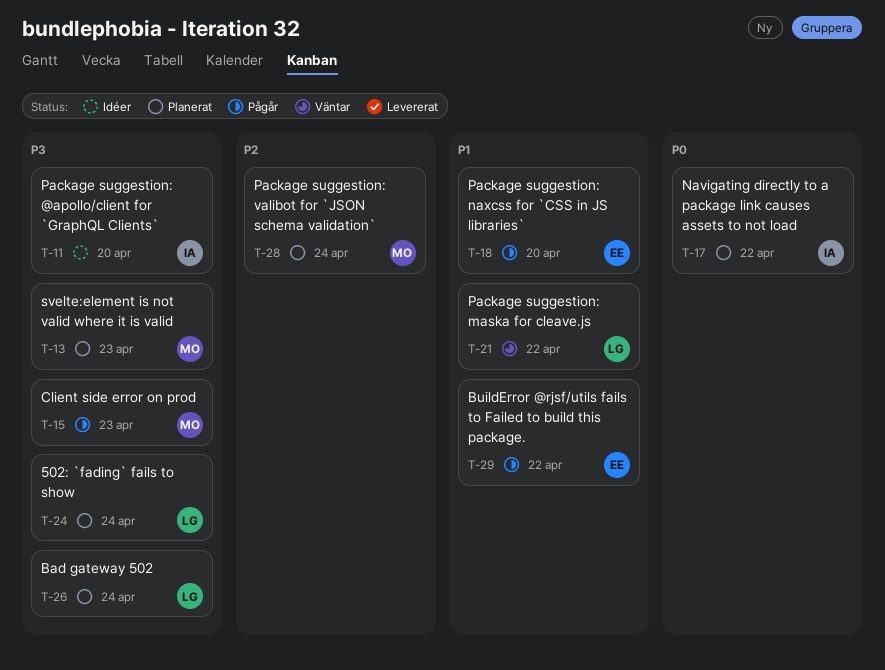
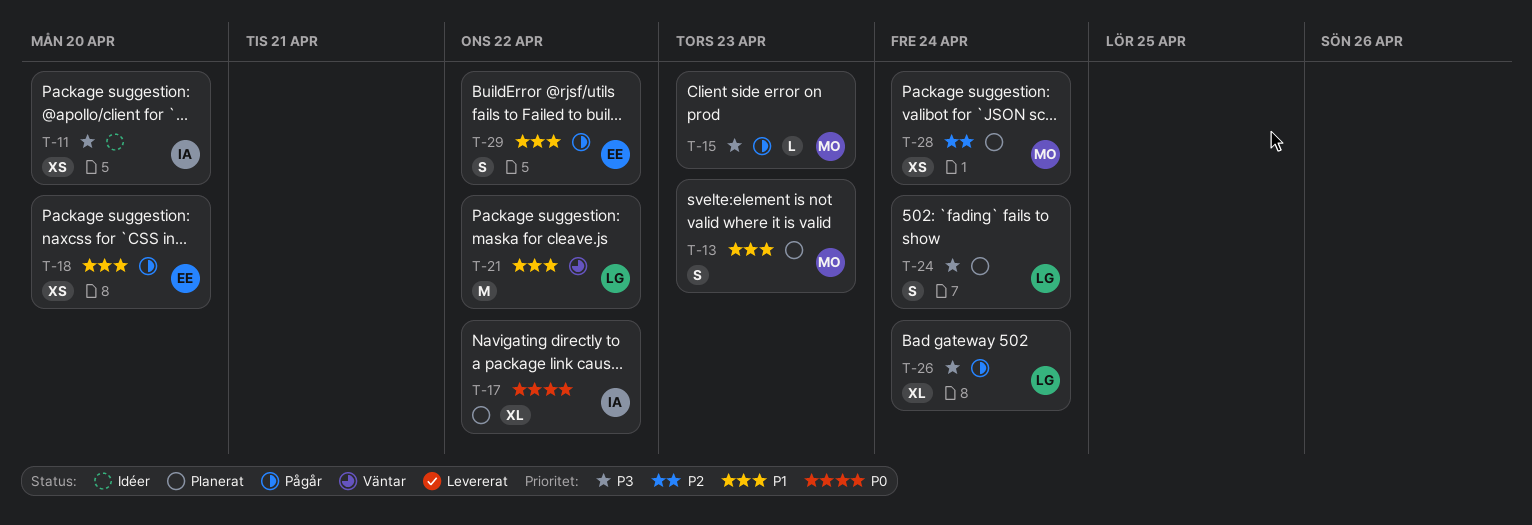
T-13, priority: P3 -> P1
T-26, status: Planerat -> Pågår

